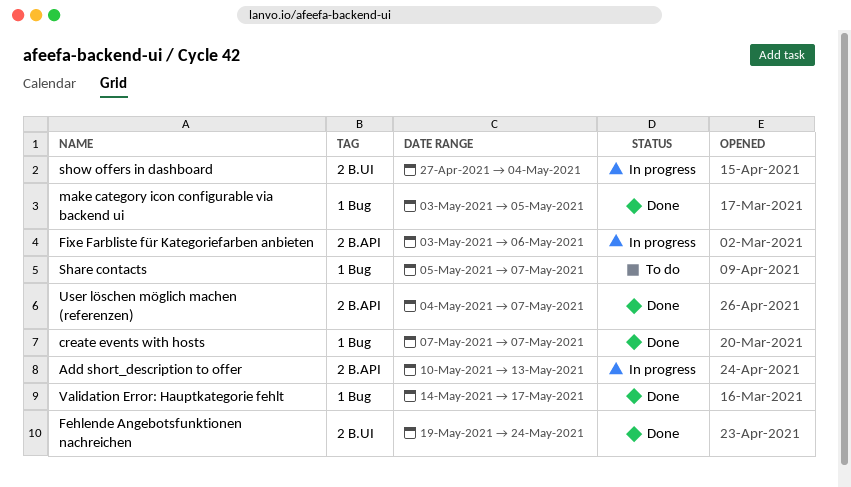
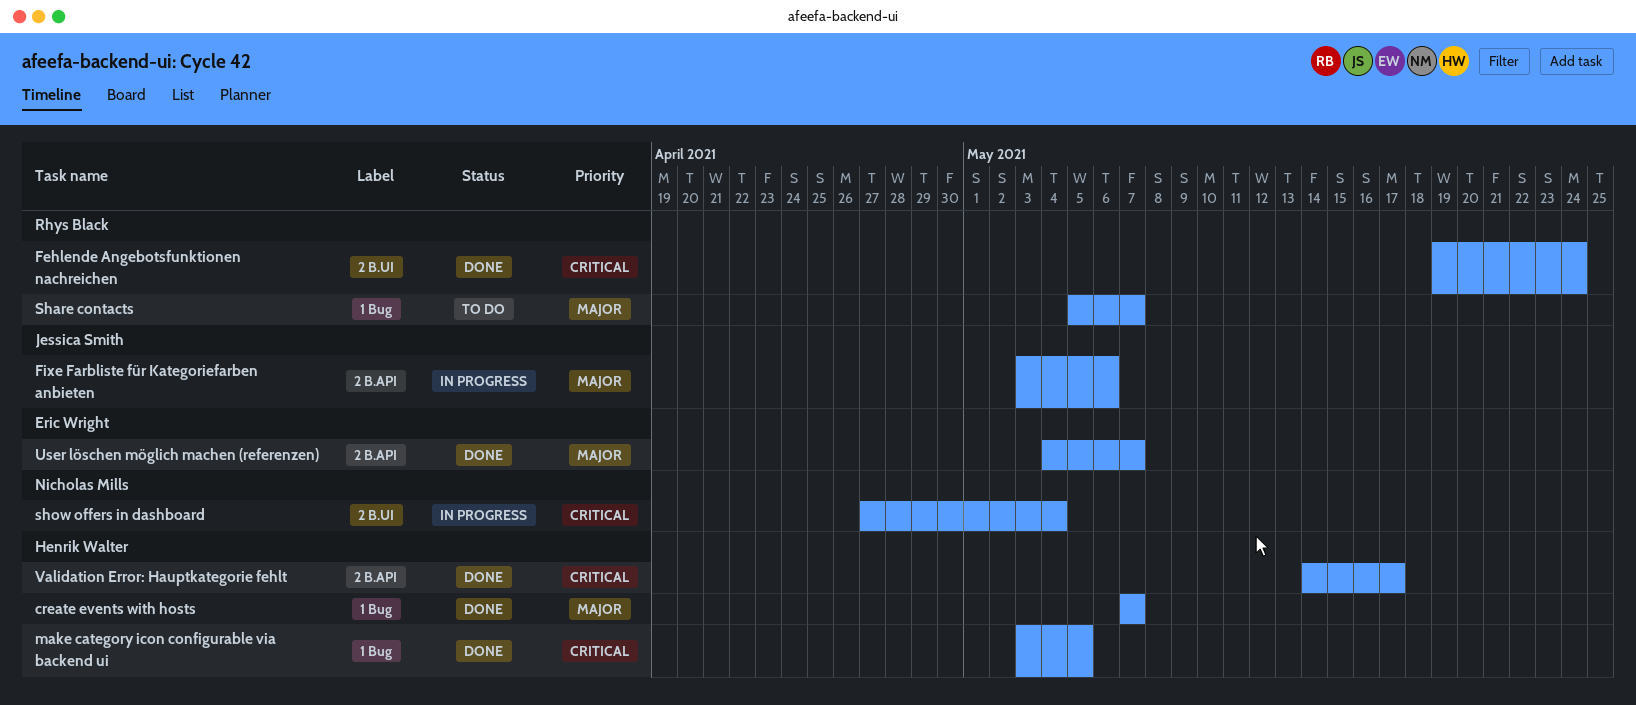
Add short_description to offer: present -> none
Validation Error: Hauptkategorie fehlt, label: 1 Bug -> 2 B.API

